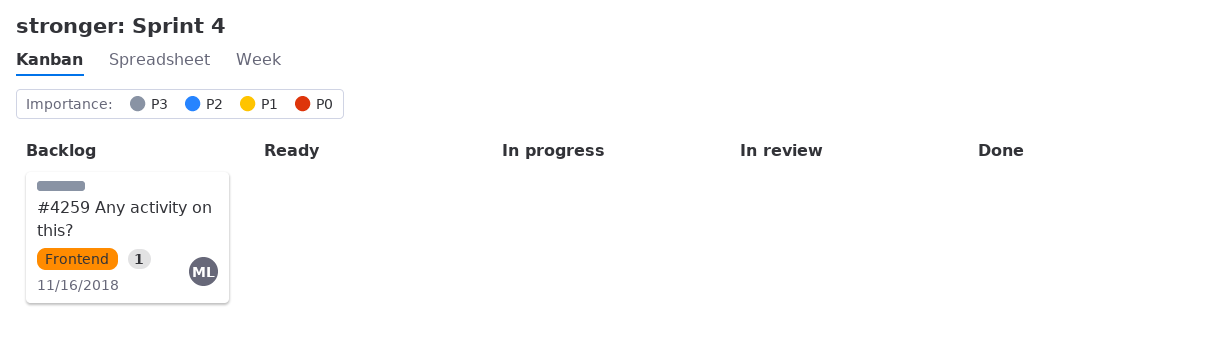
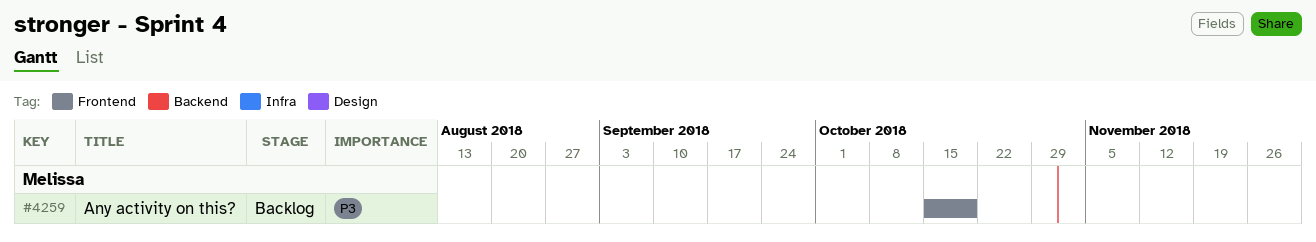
#4259, due: Nov 16 -> Oct 19

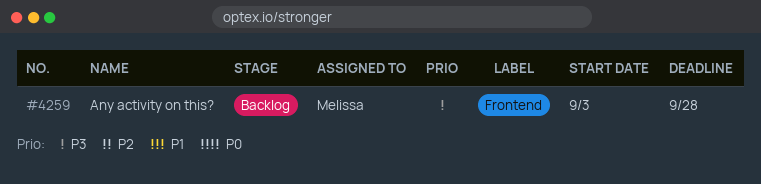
#4259, start: Oct 15 -> Sep 3
#4259, due: Oct 19 -> Sep 28

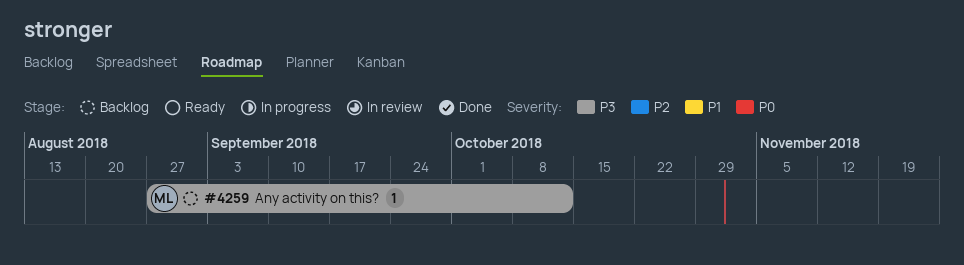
#4259, start: Sep 3 -> Aug 27
#4259, due: Sep 28 -> Oct 12

